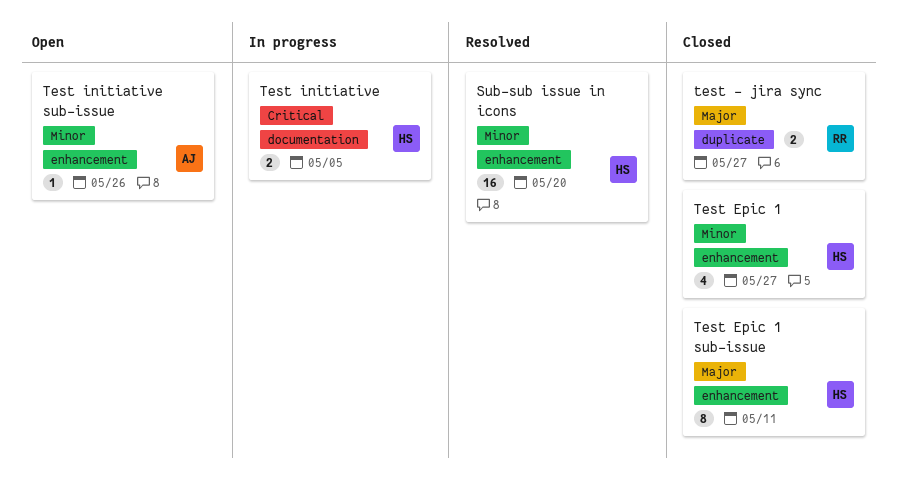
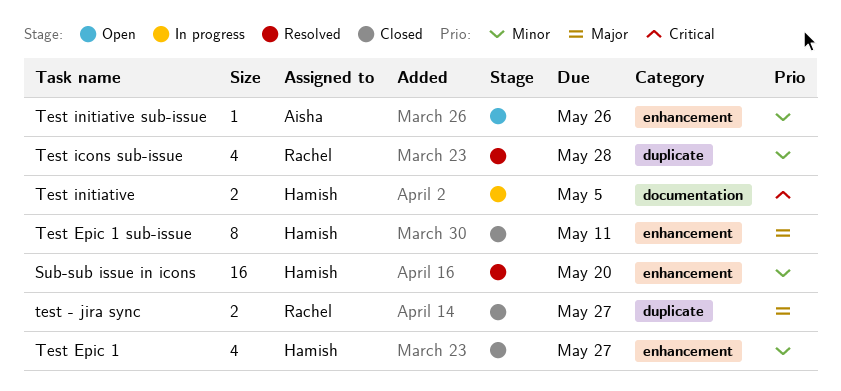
Test icons sub-issue: none -> present

